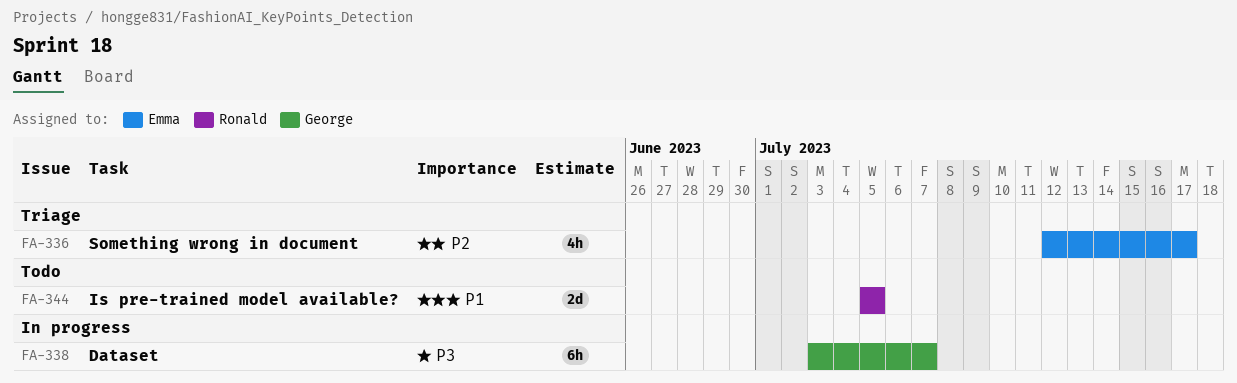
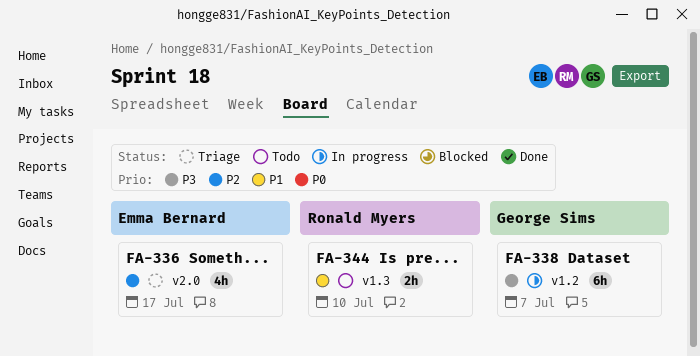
FA-344, estimate: 2d -> 2h
FA-344, due: Jul 5 -> Jul 10

